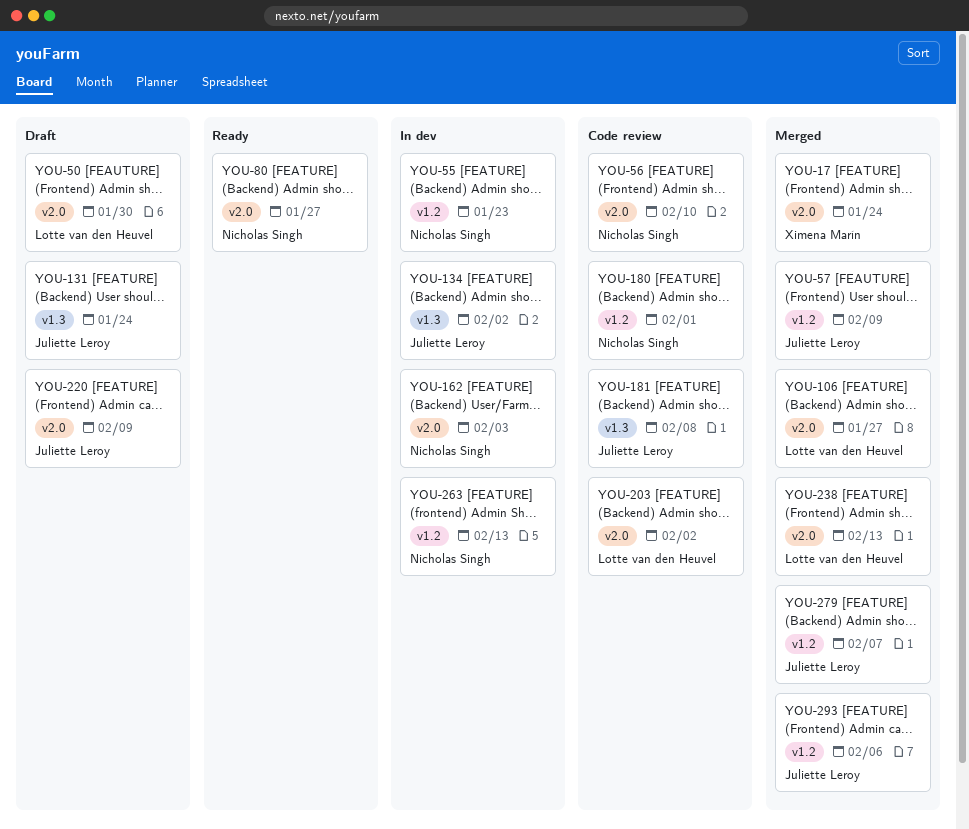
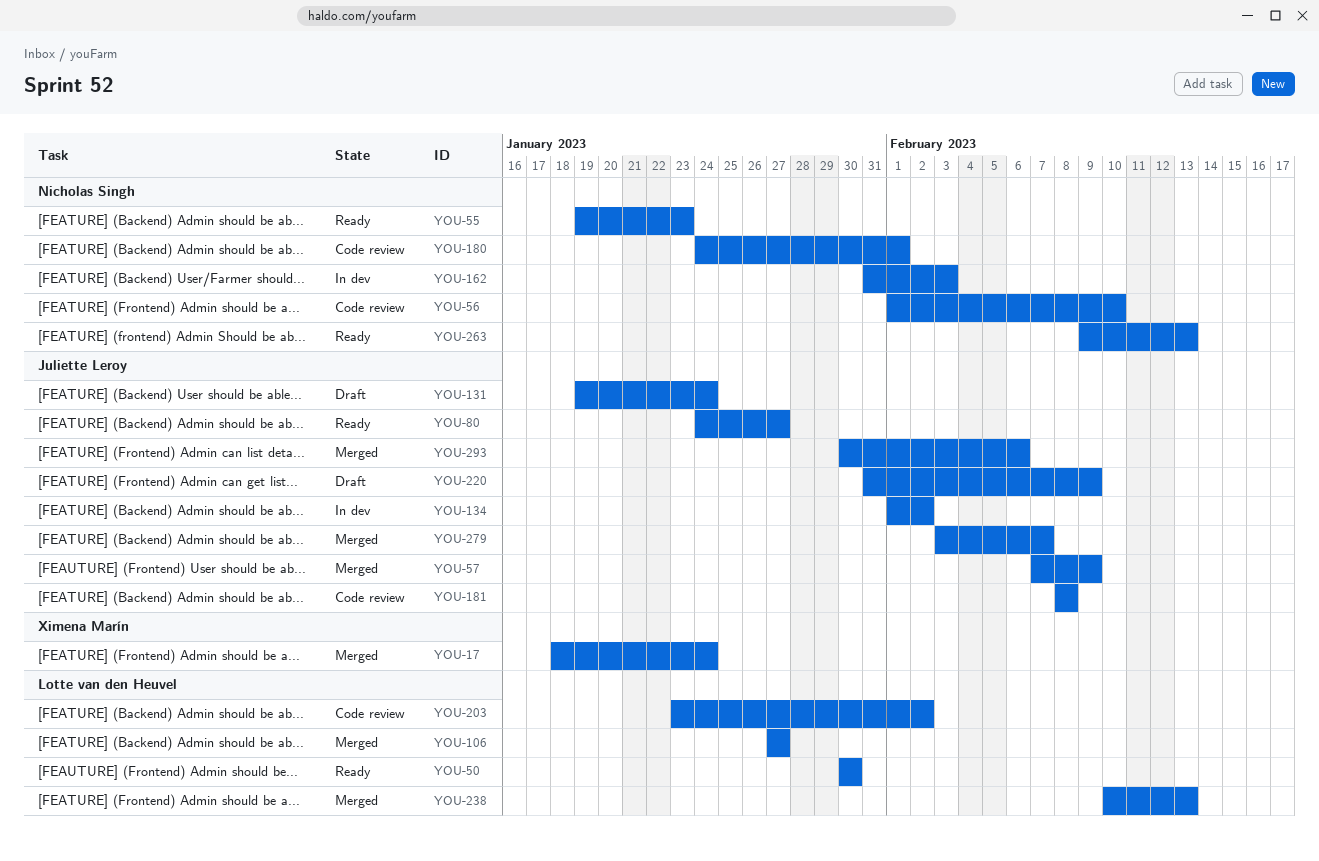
YOU-50, status: Draft -> Ready
YOU-55, status: In dev -> Ready
YOU-80, owner: Nicholas Singh -> Juliette Leroy
YOU-263, status: In dev -> Ready

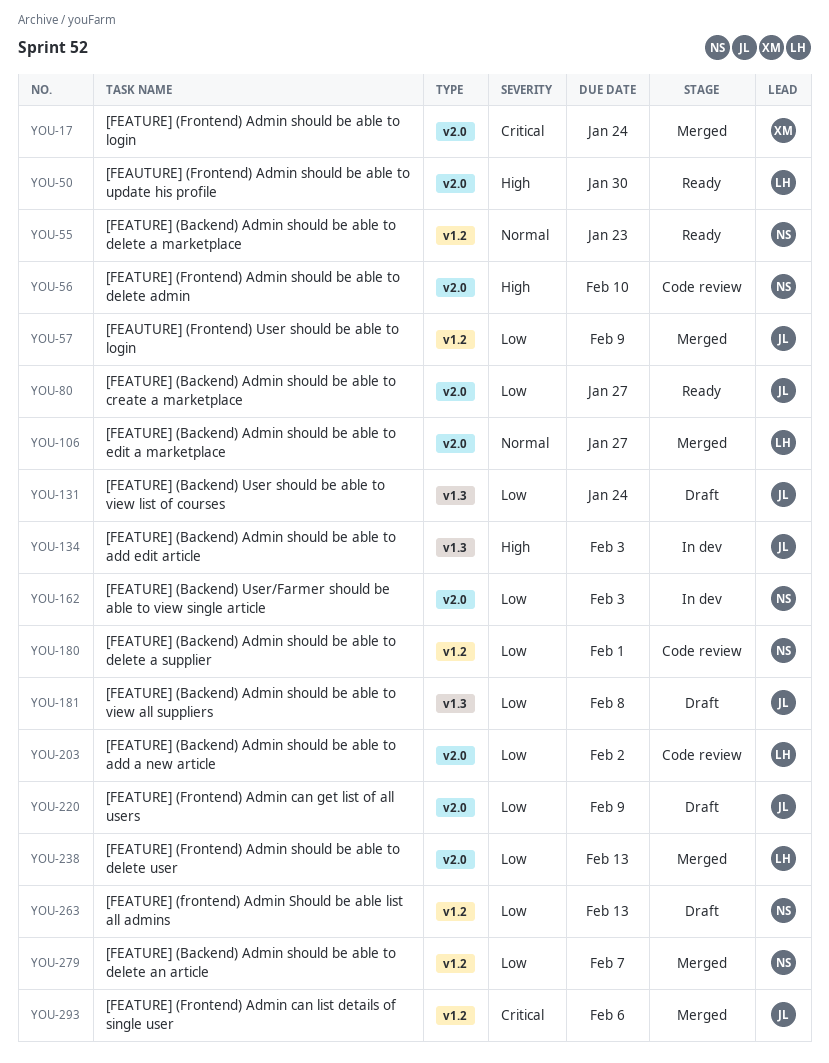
YOU-134, due: Feb 2 -> Feb 3
YOU-181, status: Code review -> Draft
YOU-263, status: Ready -> Draft
YOU-279, owner: Juliette Leroy -> Nicholas Singh

